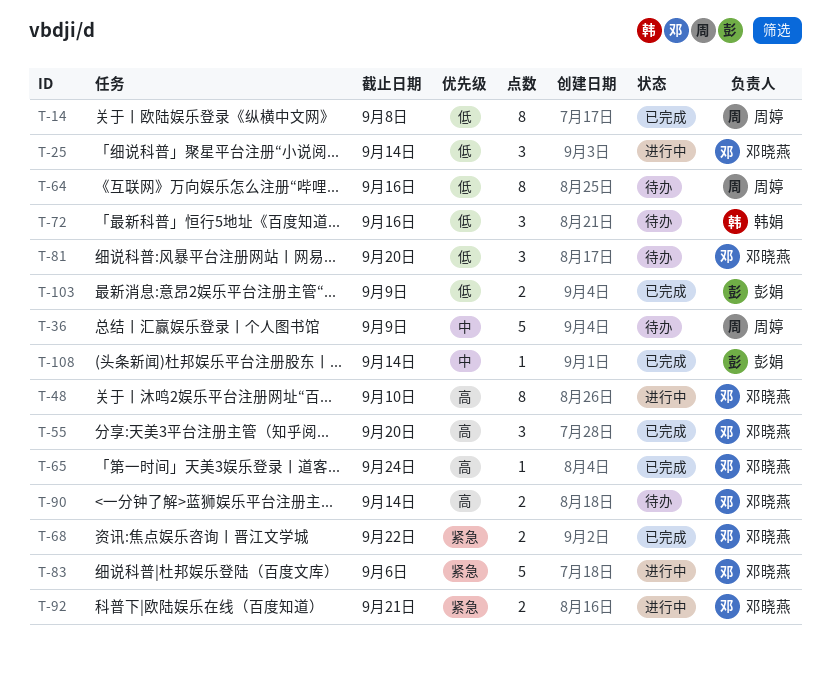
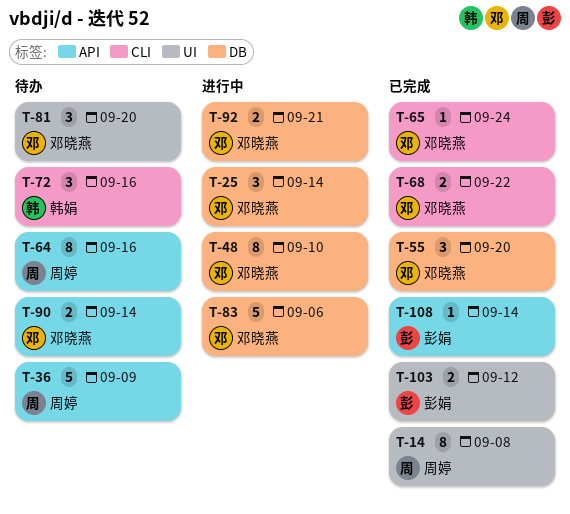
T-103, due: Sep 9 -> Sep 12

